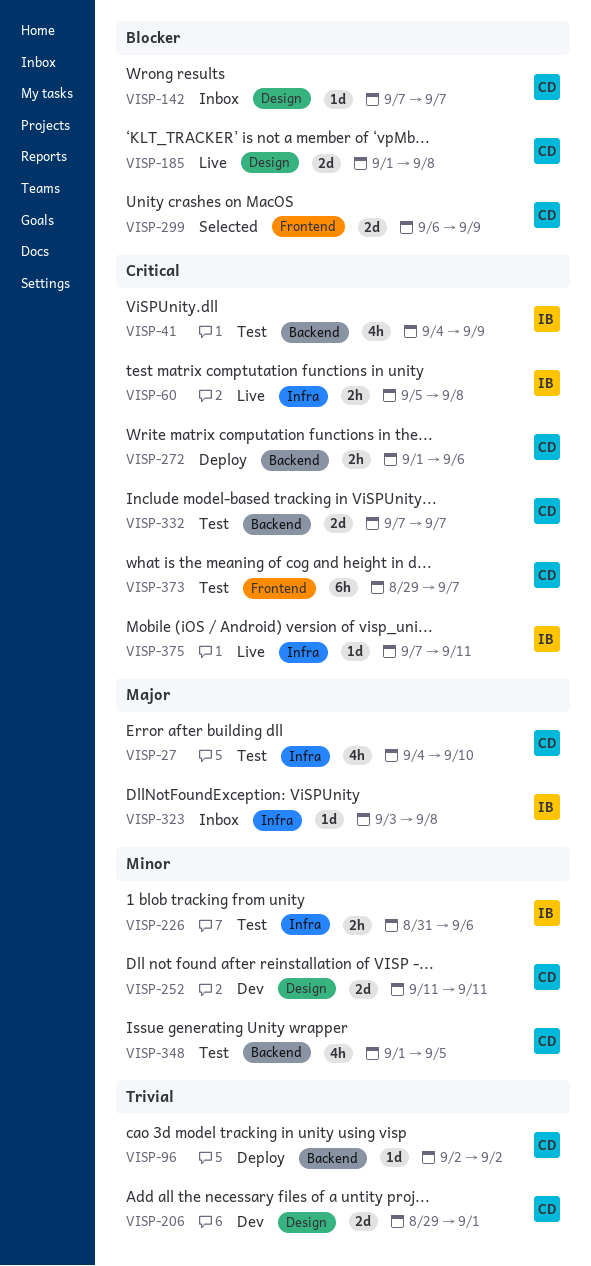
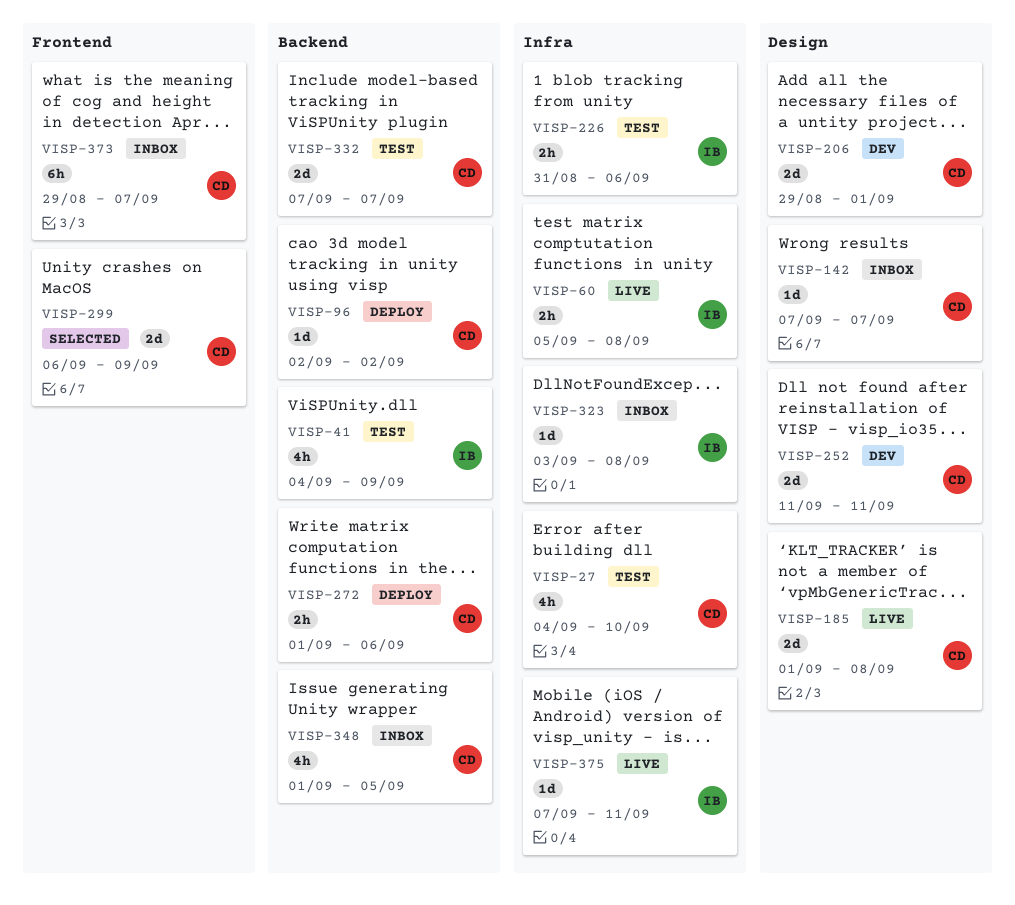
VISP-348, status: Test -> Inbox
VISP-373, status: Test -> Inbox

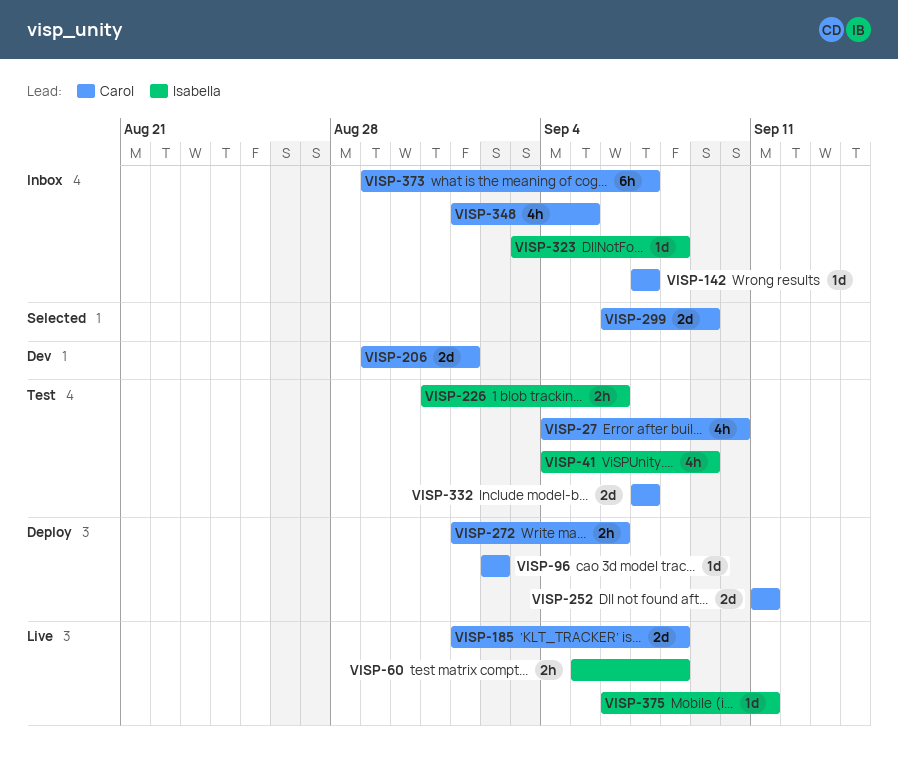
VISP-252, status: Dev -> Deploy
VISP-375, start: Sep 7 -> Sep 6

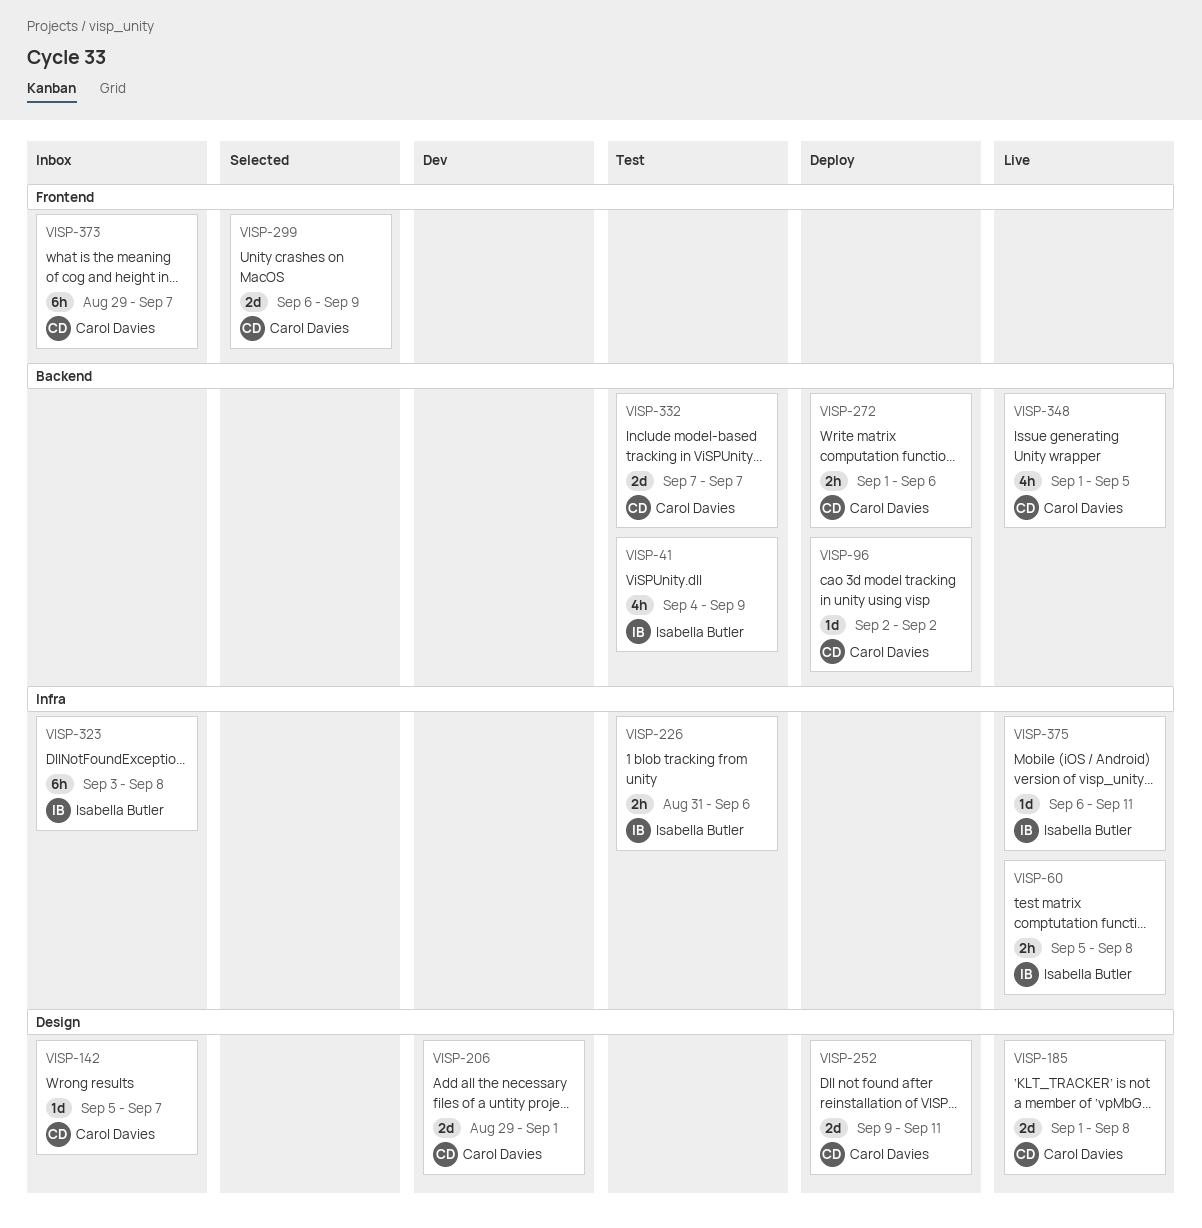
VISP-27: present -> none
VISP-142, start: Sep 7 -> Sep 5
VISP-252, start: Sep 11 -> Sep 9
VISP-323, estimate: 1d -> 6h
VISP-348, status: Inbox -> Live

